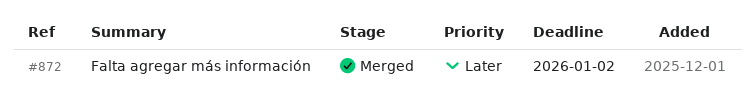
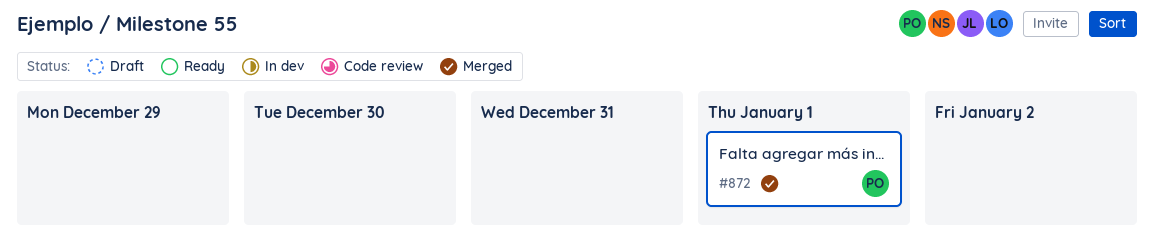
#872, due: Jan 2 -> Jan 1

